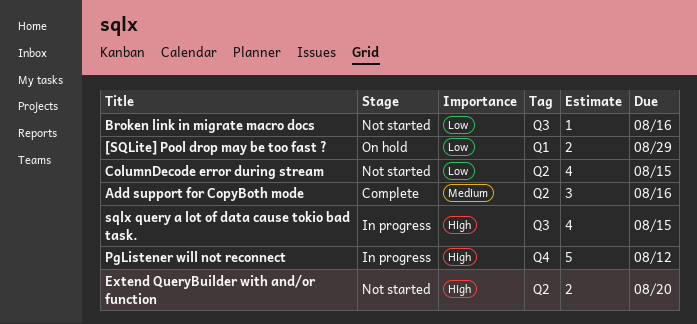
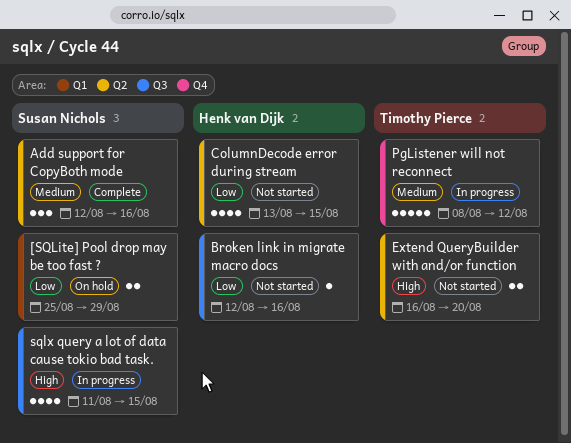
PgListener will not reconnect, priority: High -> Medium

